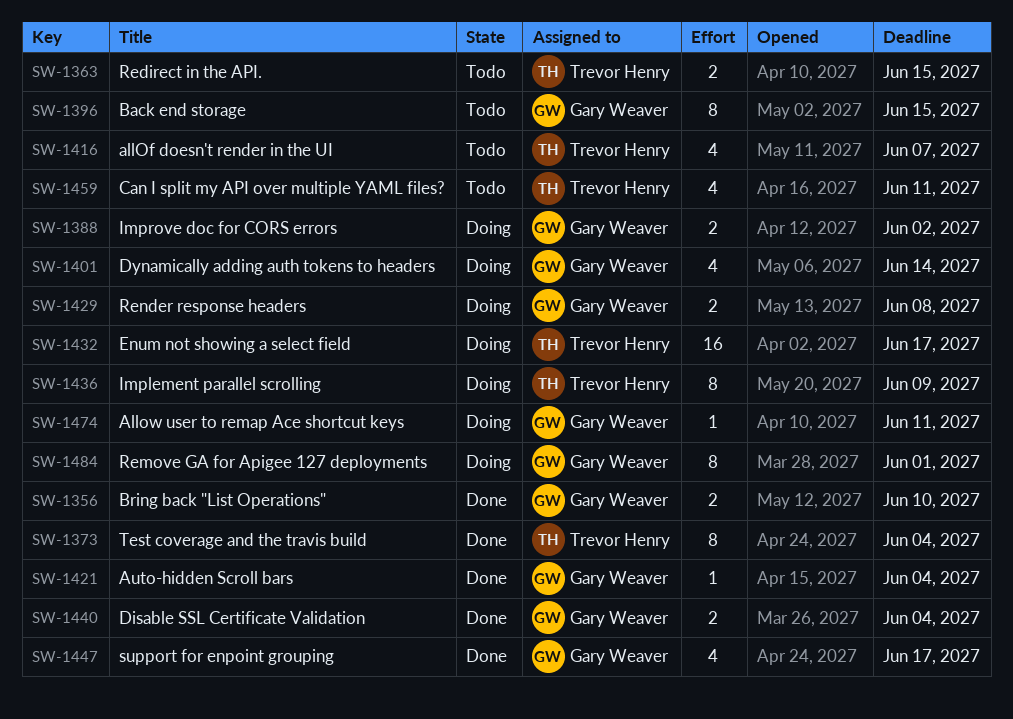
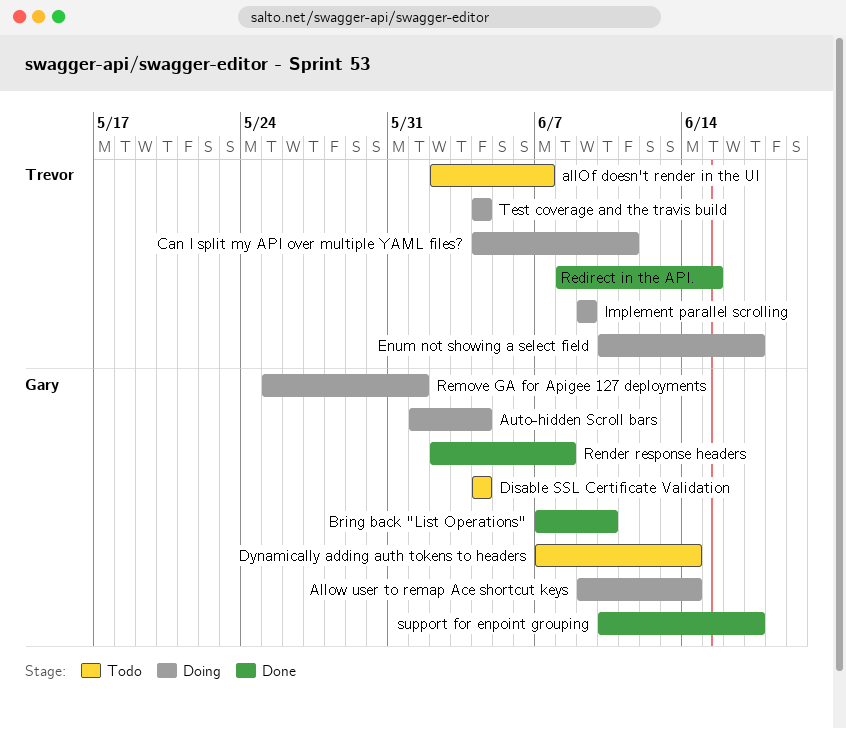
Allow user to remap Ace shortcut keys, due: Jun 11 -> Jun 14
Auto-hidden Scroll bars, status: Done -> Doing
Back end storage: present -> none
Can I split my API over multiple YAML files?, status: Todo -> Doing
Disable SSL Certificate Validation, status: Done -> Todo
Dynamically adding auth tokens to headers, status: Doing -> Todo
Improve doc for CORS errors: present -> none
Redirect in the API., status: Todo -> Done
Render response headers, status: Doing -> Done
Test coverage and the travis build, status: Done -> Doing

